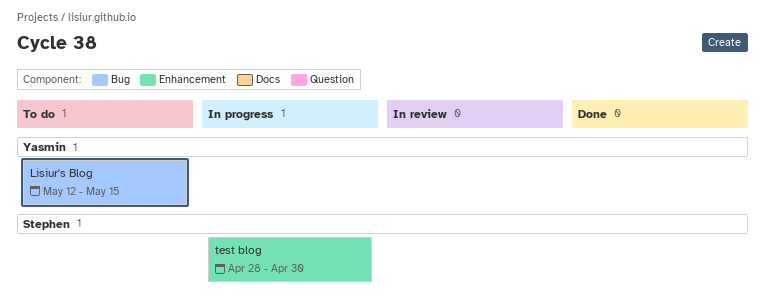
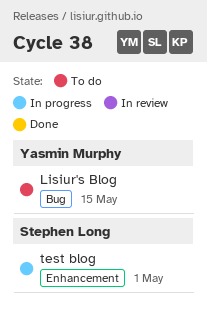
test blog, due: Apr 30 -> May 1

